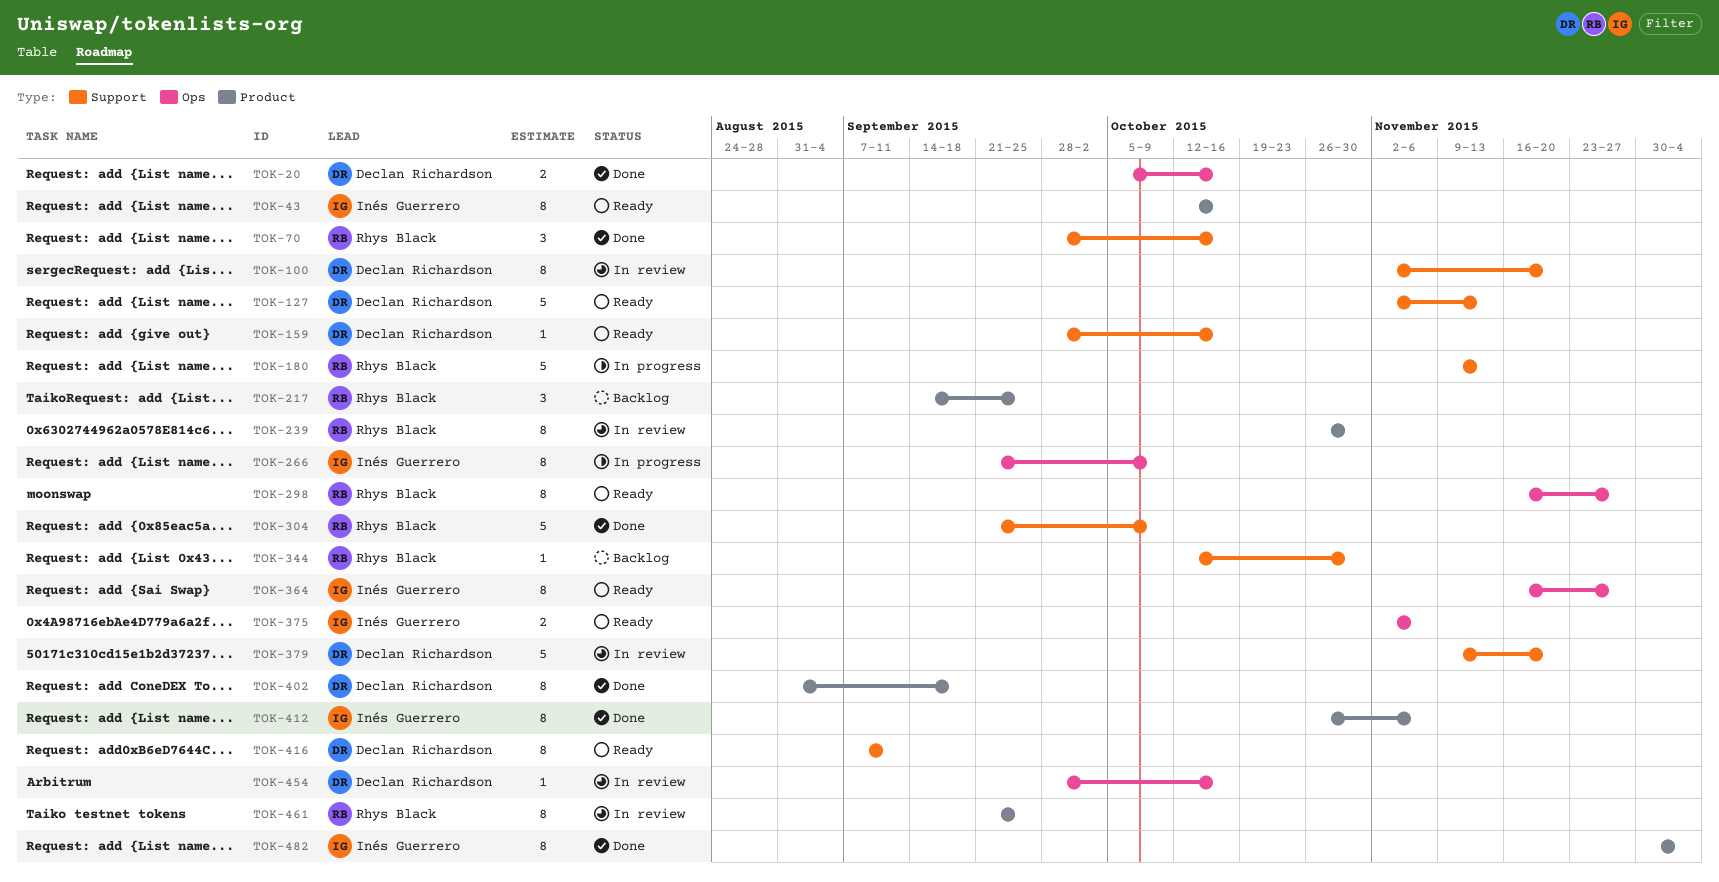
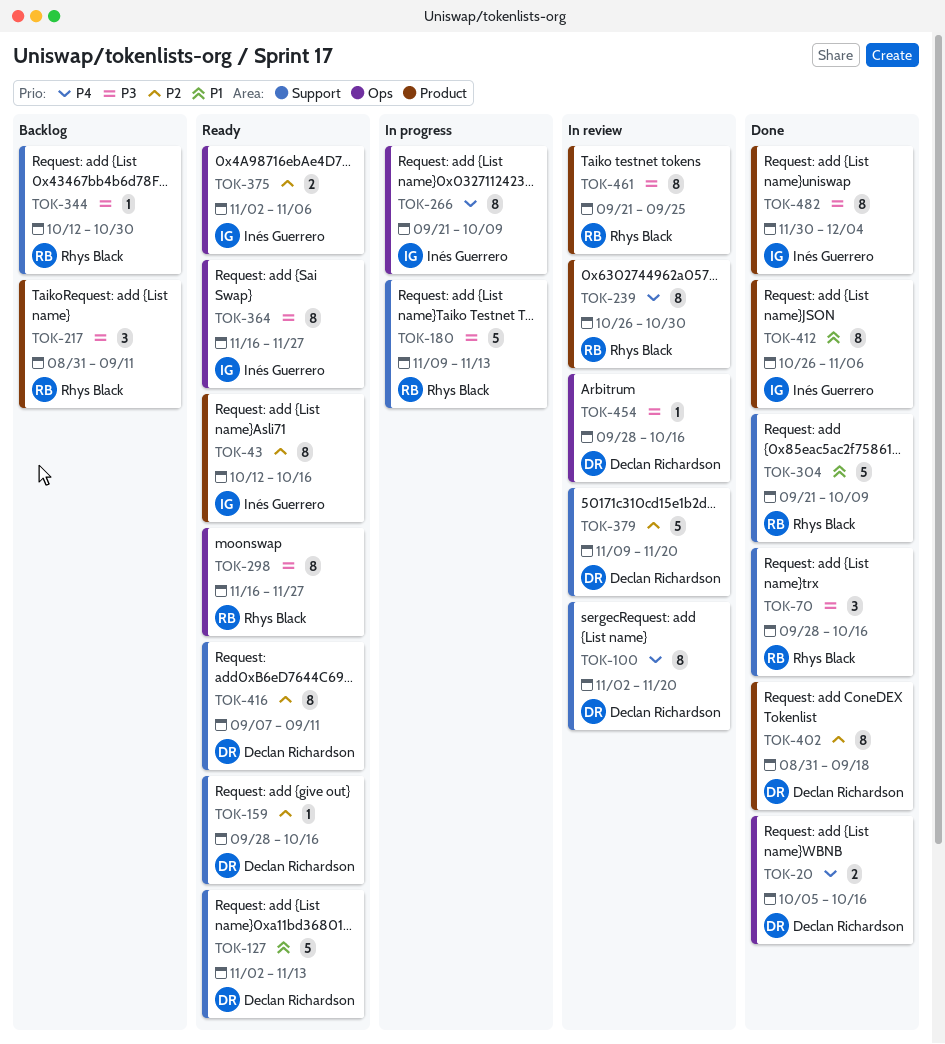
TOK-217, start: Sep 14 -> Aug 31
TOK-217, due: Sep 25 -> Sep 11

